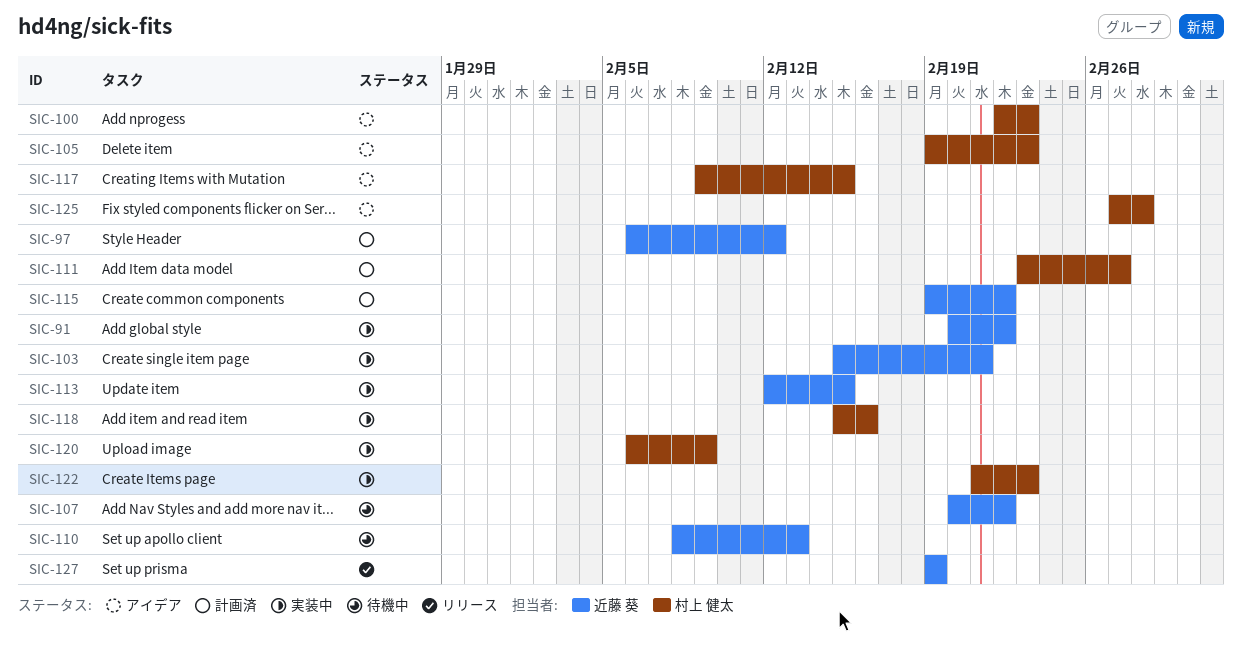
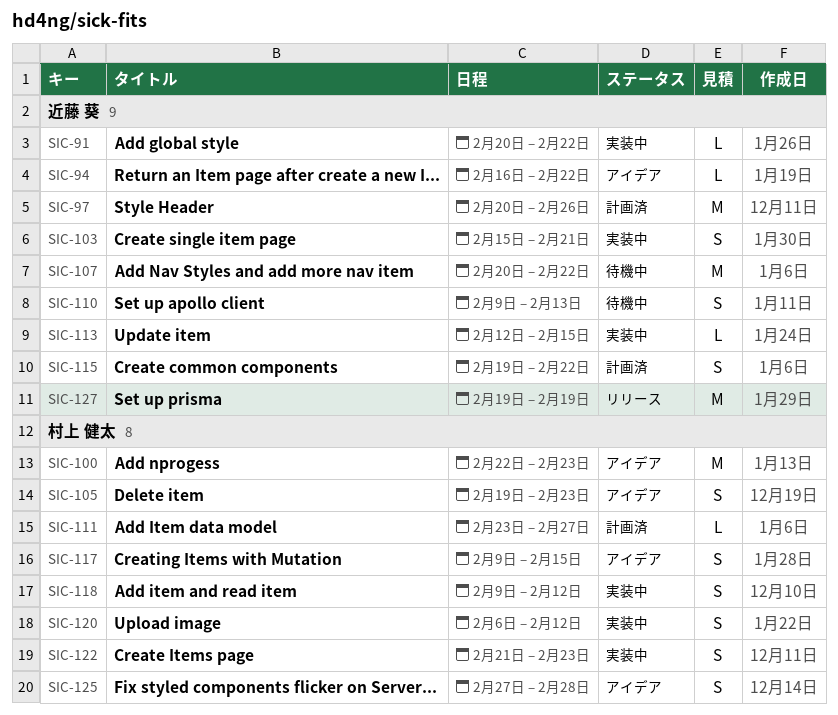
SIC-94: none -> present
SIC-97, start: Feb 6 -> Feb 20
SIC-97, due: Feb 12 -> Feb 26
SIC-110, start: Feb 8 -> Feb 9
SIC-118, start: Feb 15 -> Feb 9
SIC-118, due: Feb 16 -> Feb 12
SIC-120, due: Feb 9 -> Feb 12

